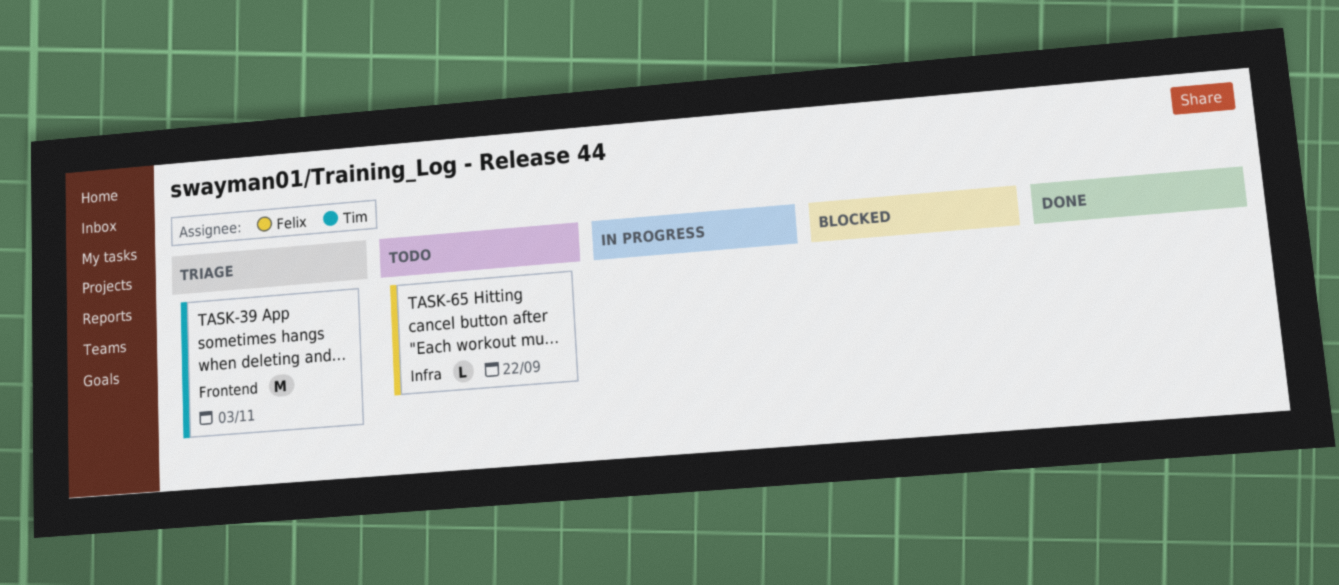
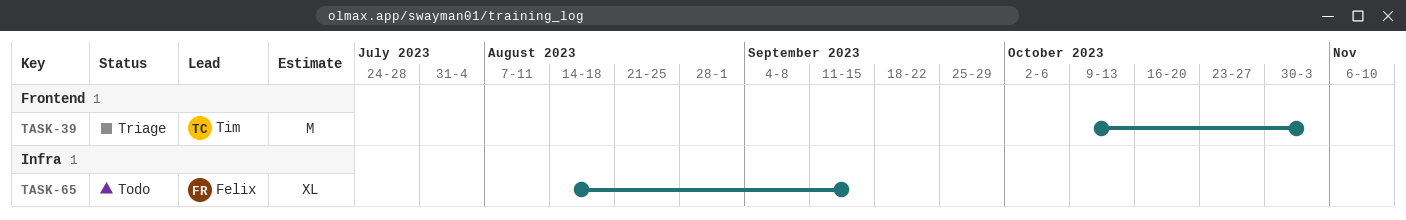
TASK-65, estimate: L -> XL
TASK-65, due: Sep 22 -> Sep 15

